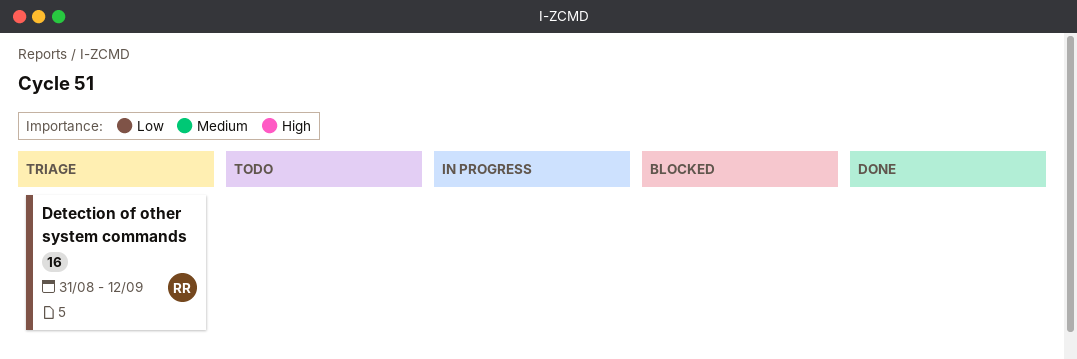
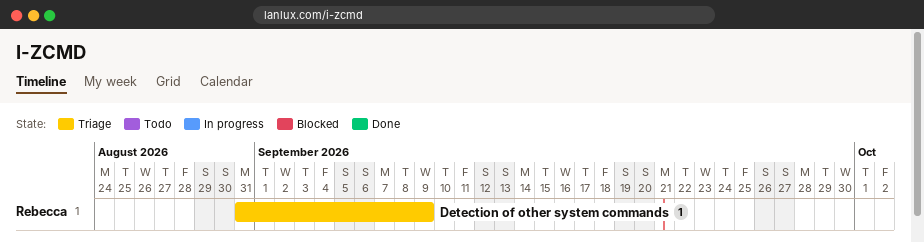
Detection of other system commands, estimate: 16 -> 1
Detection of other system commands, due: Sep 12 -> Sep 9

